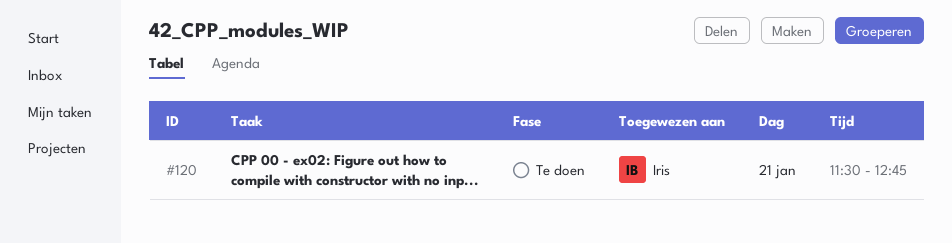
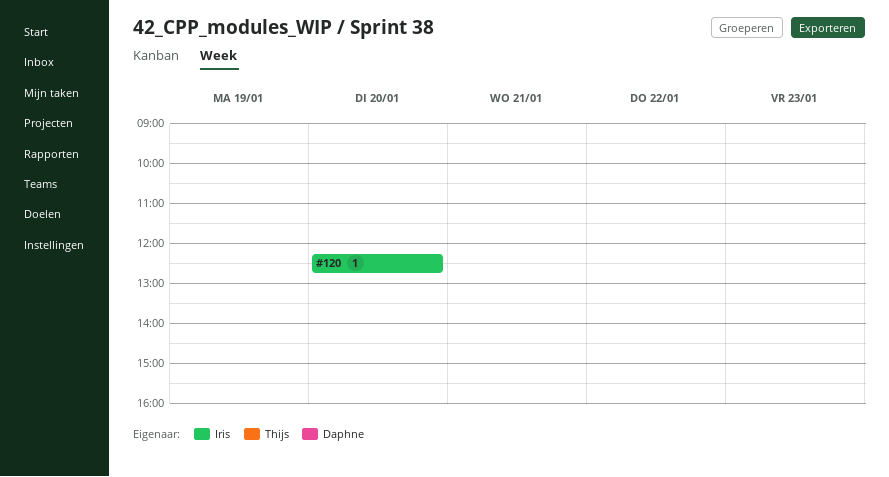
#120, day: Jan 21 -> Jan 20
#120, begins: 11:30 -> 12:15

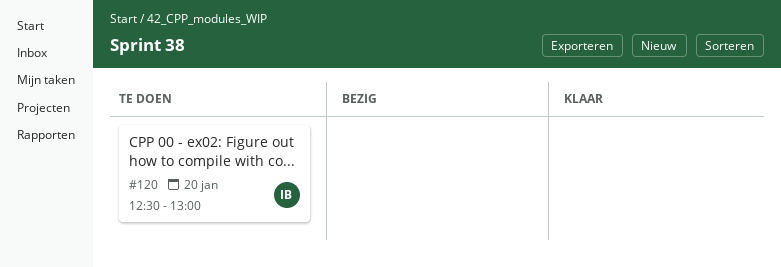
#120, begins: 12:15 -> 12:30
#120, ends: 12:45 -> 13:00

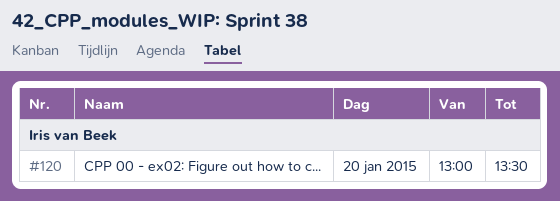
#120, begins: 12:30 -> 13:00
#120, ends: 13:00 -> 13:30

